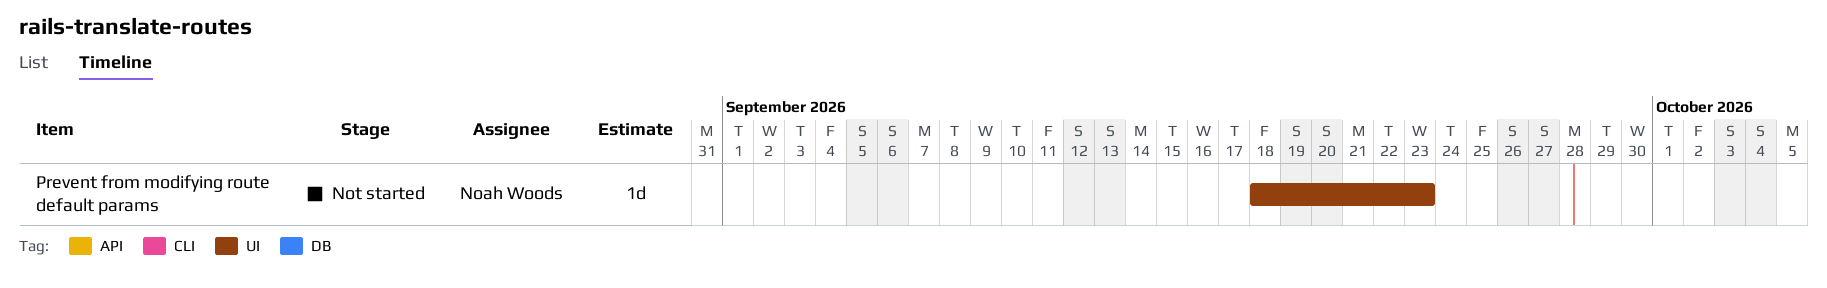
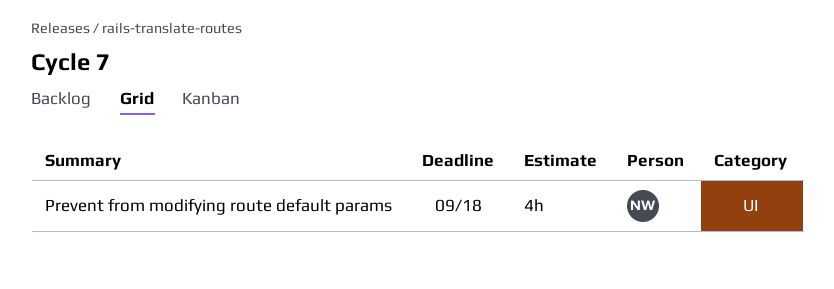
Prevent from modifying route default params, estimate: 1d -> 4h
Prevent from modifying route default params, due: Sep 23 -> Sep 18

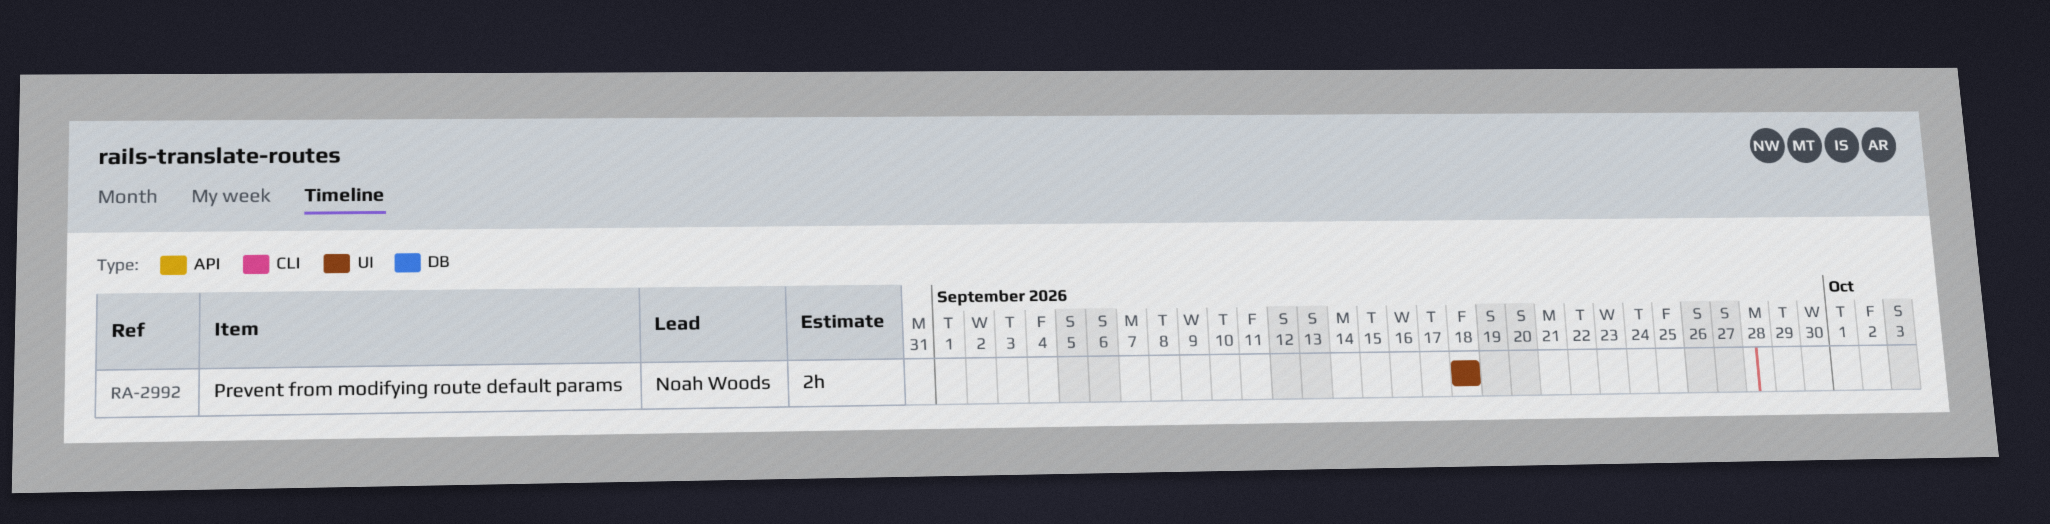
Prevent from modifying route default params, estimate: 4h -> 2h

